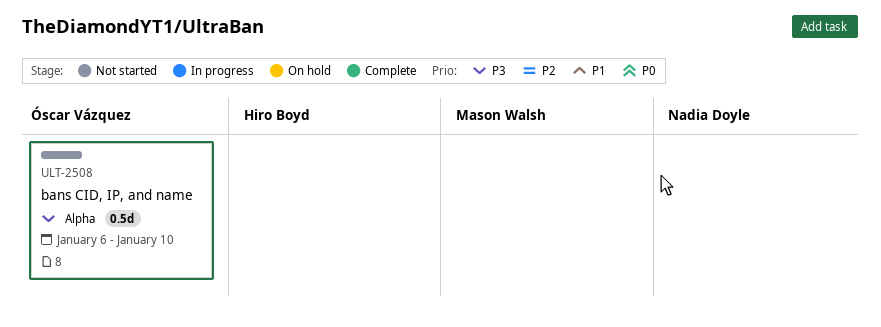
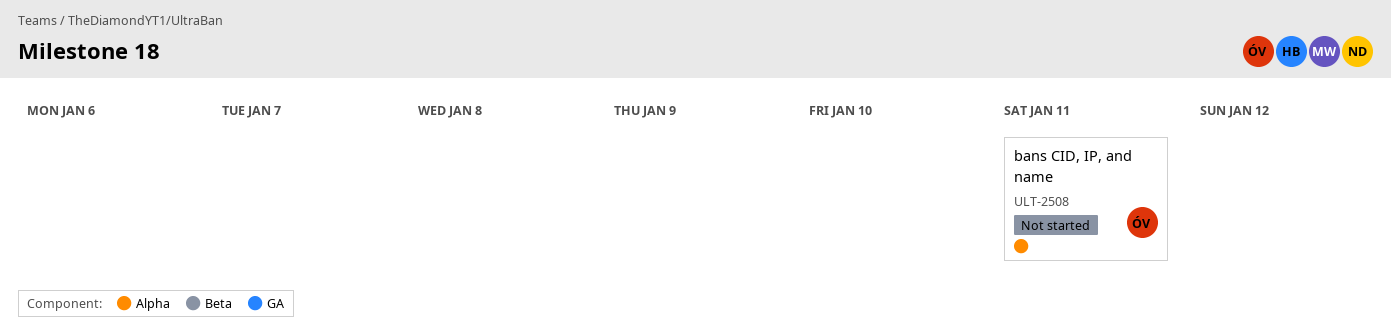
ULT-2508, due: Jan 10 -> Jan 11

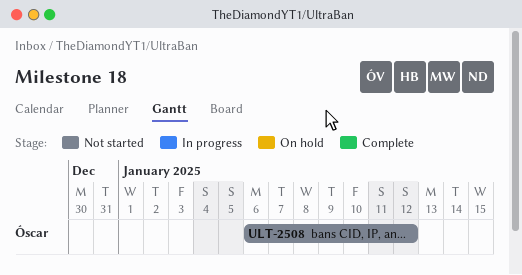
ULT-2508, due: Jan 11 -> Jan 12

